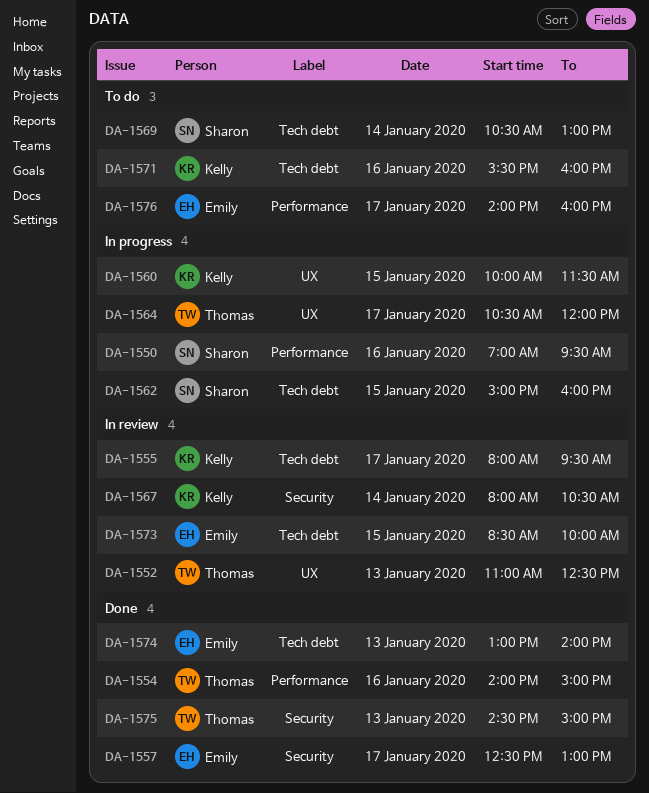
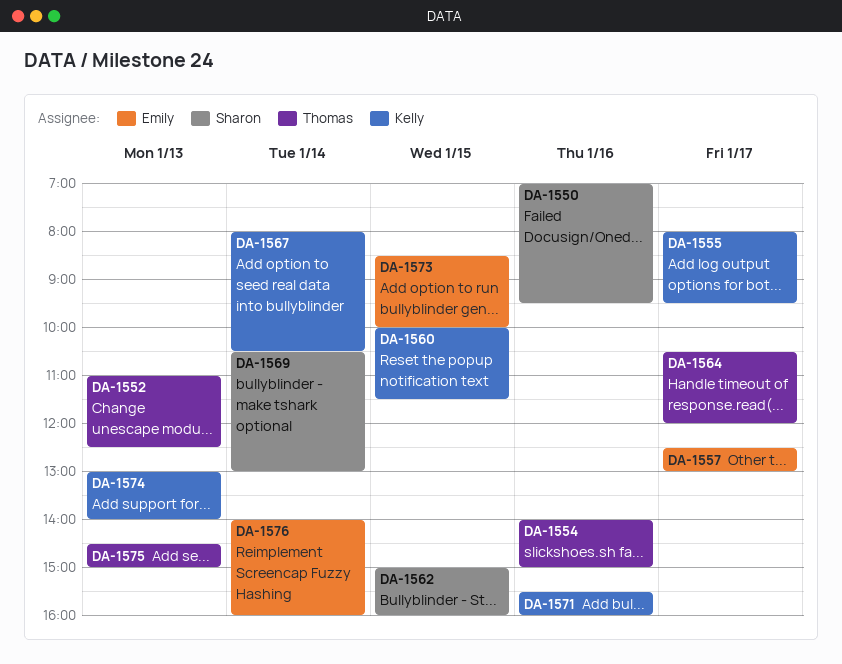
DA-1574, owner: Emily -> Kelly
DA-1576, day: Jan 17 -> Jan 14

